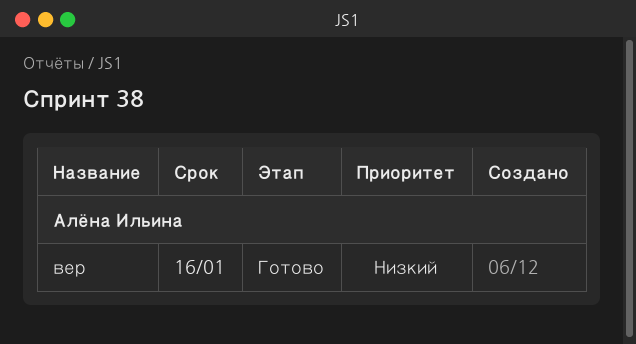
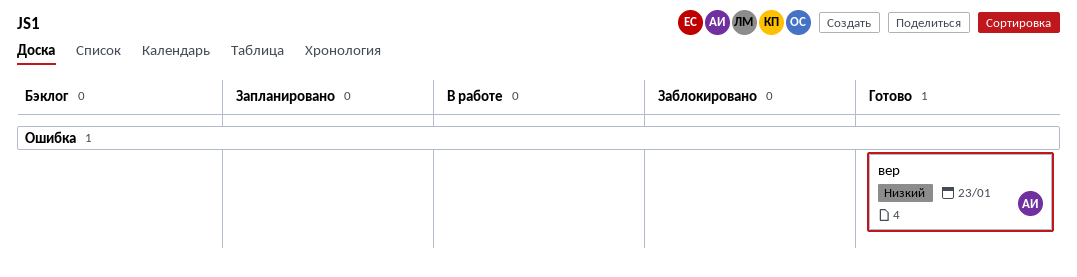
вер, due: Jan 16 -> Jan 23

